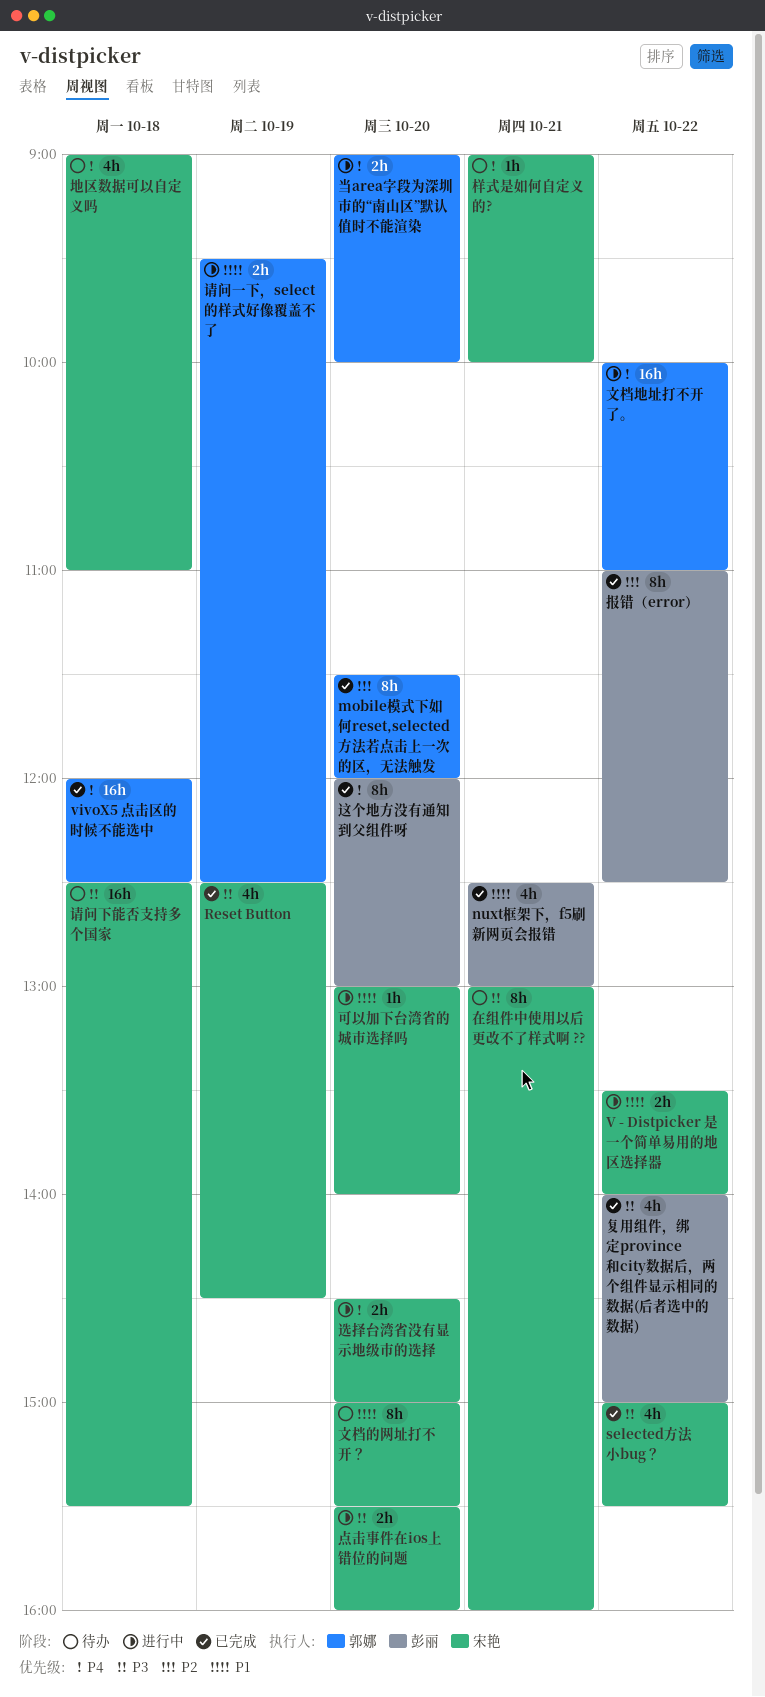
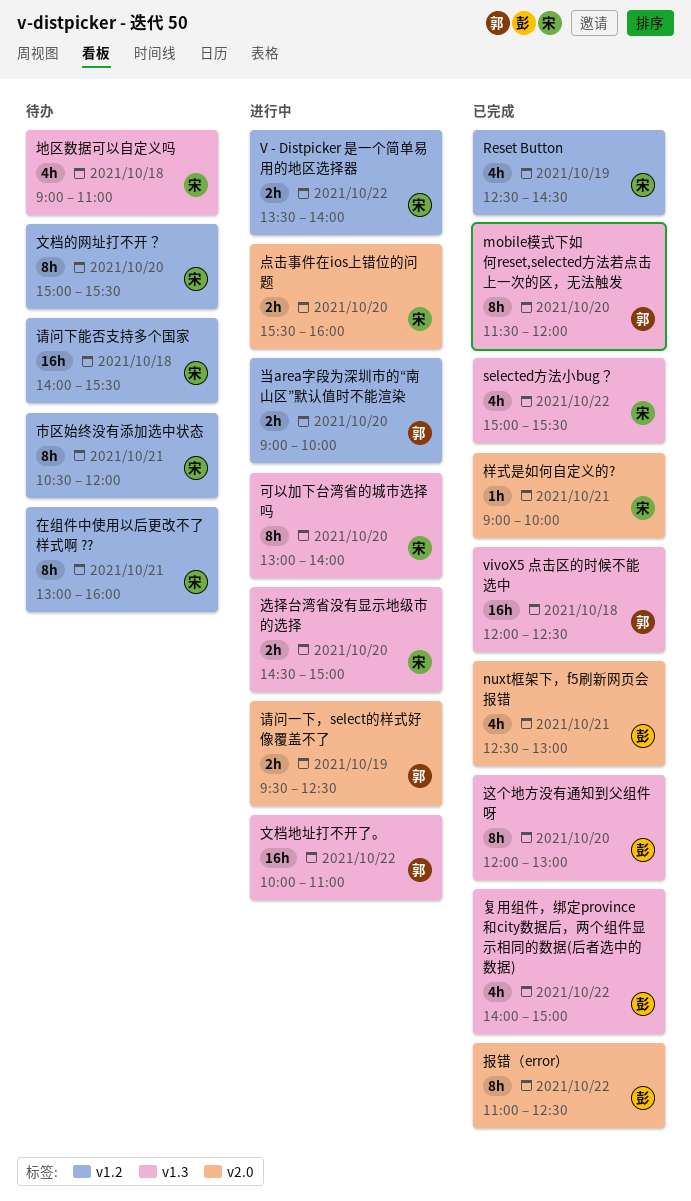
可以加下台湾省的城市选择吗, estimate: 1h -> 8h
市区始终没有添加选中状态: none -> present
样式是如何自定义的?, status: 待办 -> 已完成
请问下能否支持多个国家, begins: 12:30 -> 14:00

